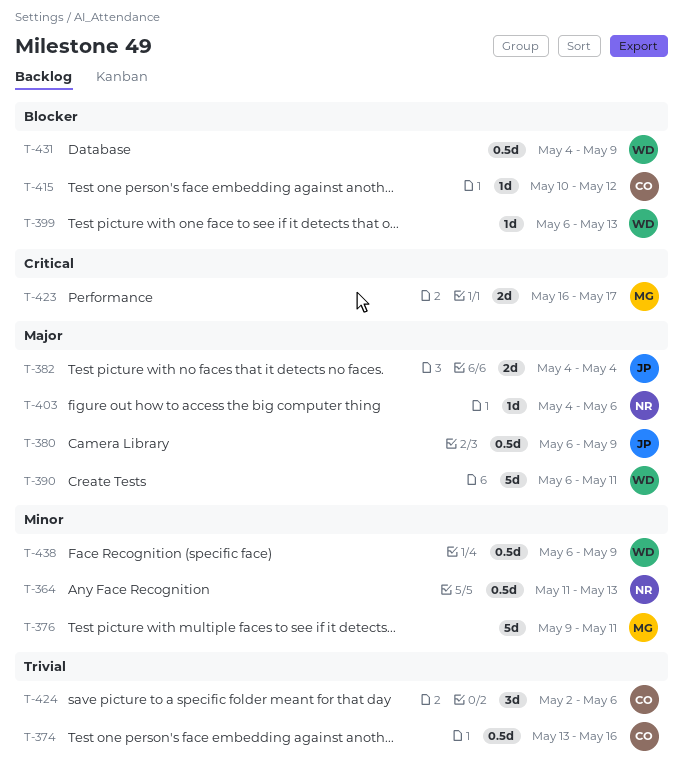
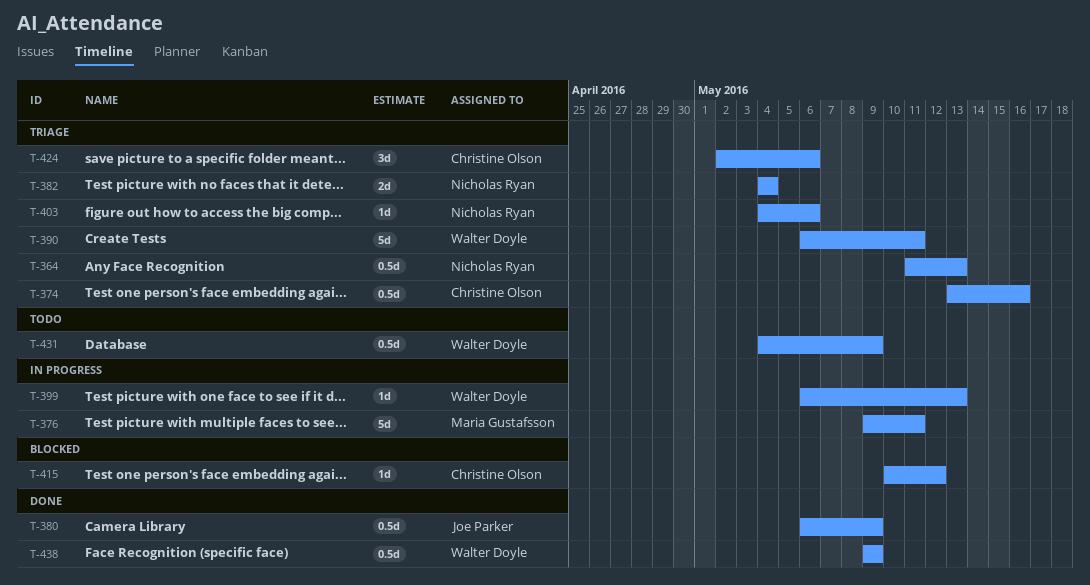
T-382, owner: Joe Parker -> Nicholas Ryan
T-423: present -> none
T-438, start: May 6 -> May 9

